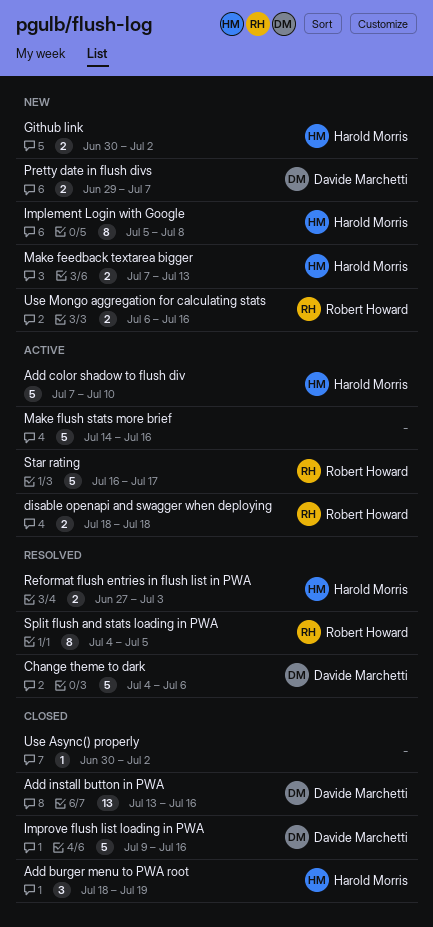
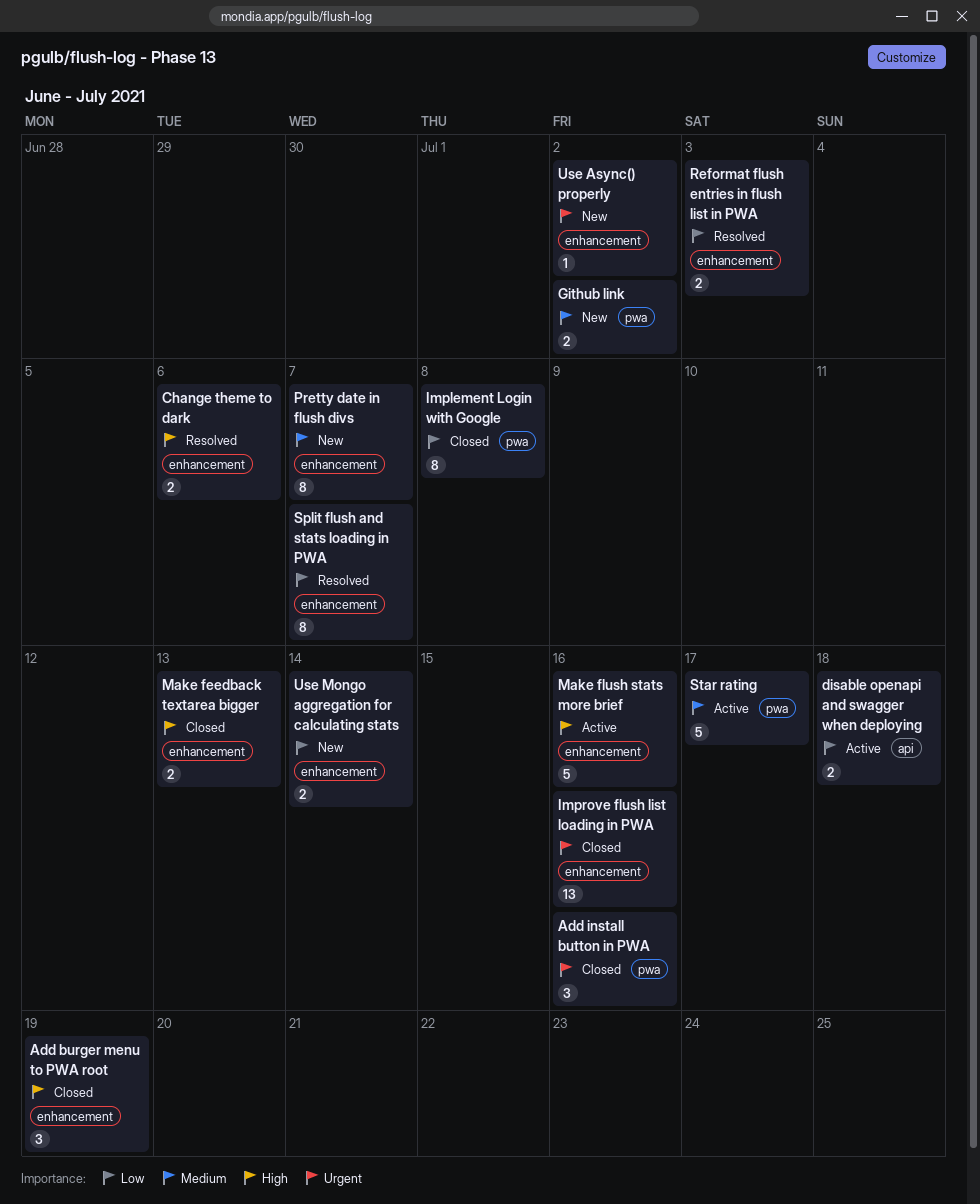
Add color shadow to flush div: present -> none
Add install button in PWA, estimate: 13 -> 3
Change theme to dark, estimate: 5 -> 2
Implement Login with Google, status: New -> Closed
Improve flush list loading in PWA, estimate: 5 -> 13
Make feedback textarea bigger, status: New -> Closed
Pretty date in flush divs, estimate: 2 -> 8
Split flush and stats loading in PWA, due: Jul 5 -> Jul 7
Use Async() properly, status: Closed -> New
Use Mongo aggregation for calculating stats, due: Jul 16 -> Jul 14

